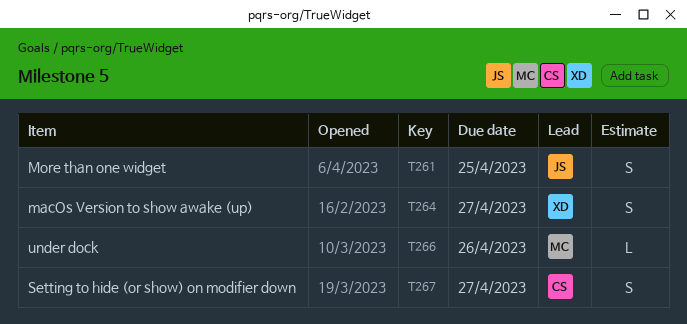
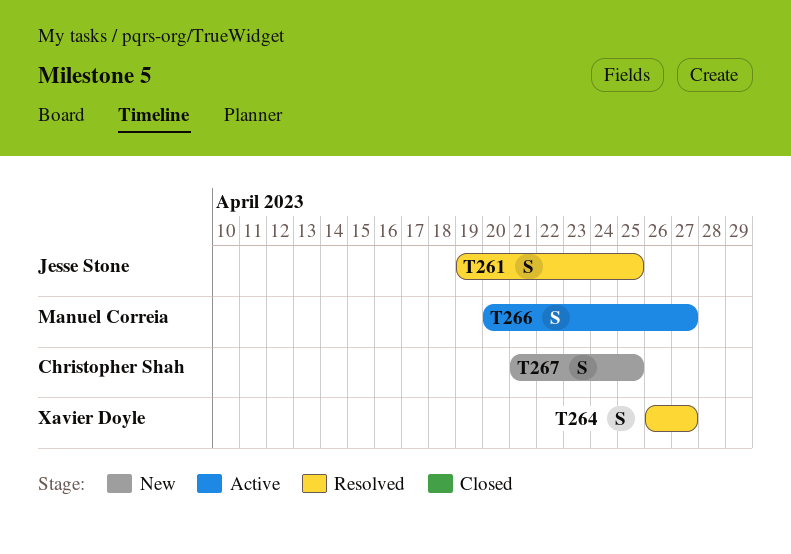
T266, estimate: L -> S
T266, due: Apr 26 -> Apr 27
T267, due: Apr 27 -> Apr 25

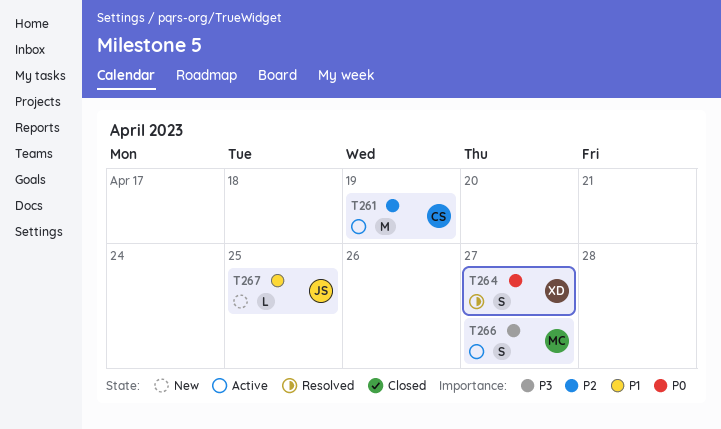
T261, status: Resolved -> Active
T261, owner: Jesse Stone -> Christopher Shah
T261, estimate: S -> M
T261, due: Apr 25 -> Apr 19
T267, owner: Christopher Shah -> Jesse Stone
T267, estimate: S -> L

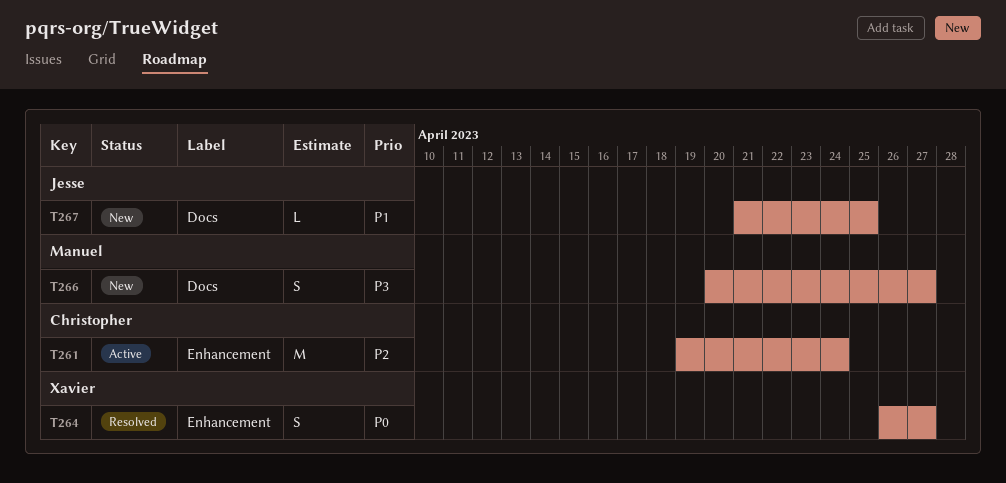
T261, due: Apr 19 -> Apr 24
T266, status: Active -> New

